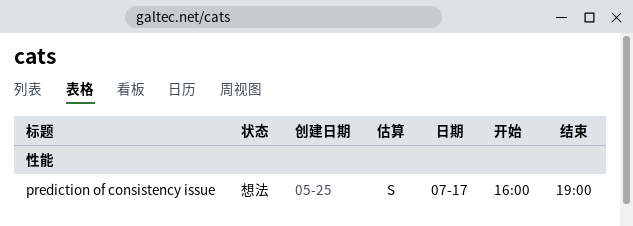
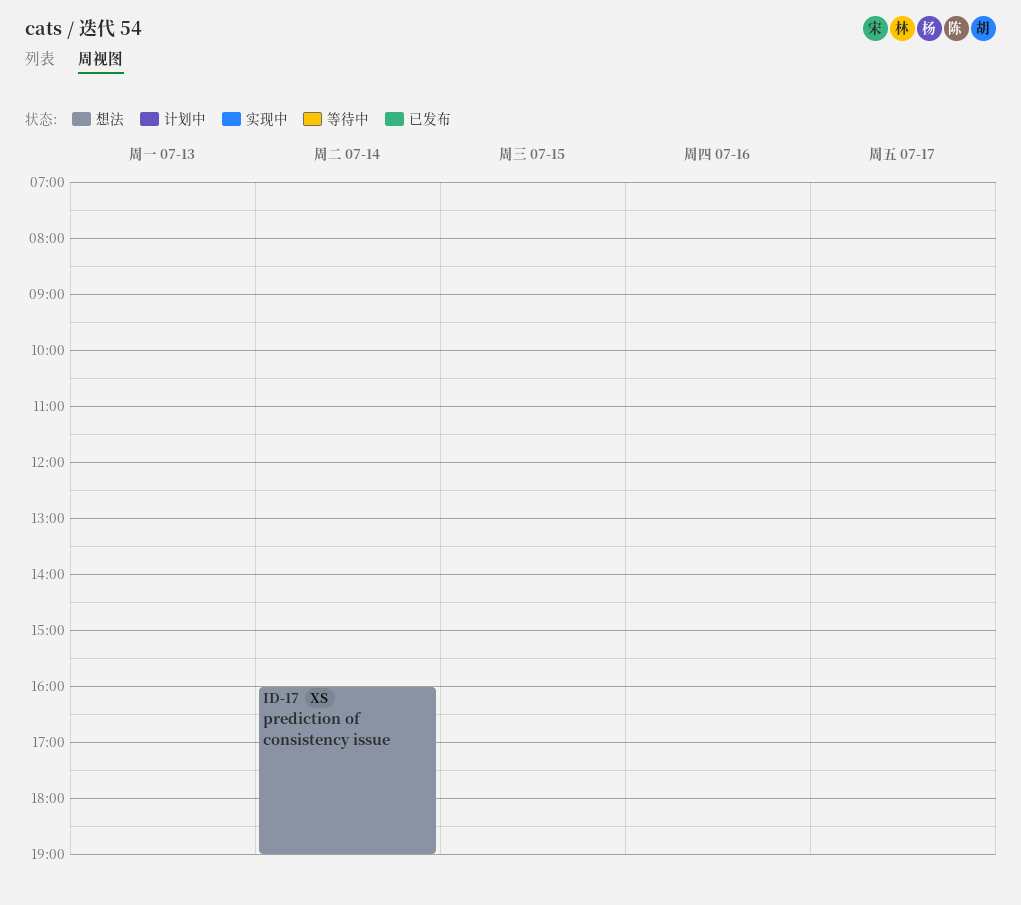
prediction of consistency issue, estimate: S -> XS
prediction of consistency issue, day: Jul 17 -> Jul 14

